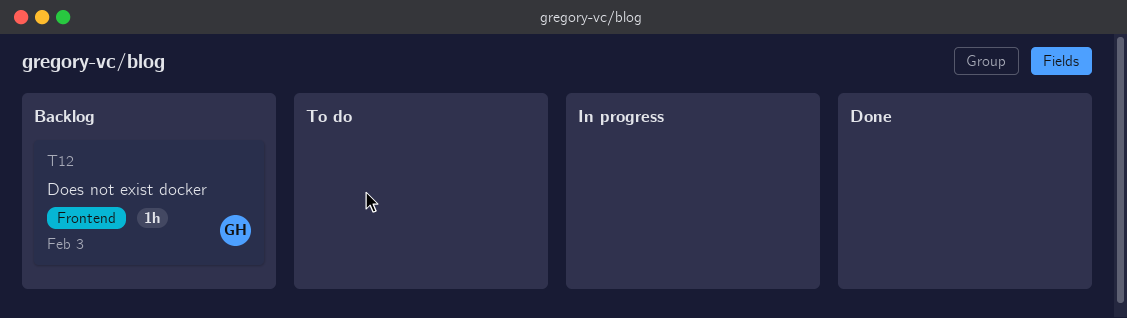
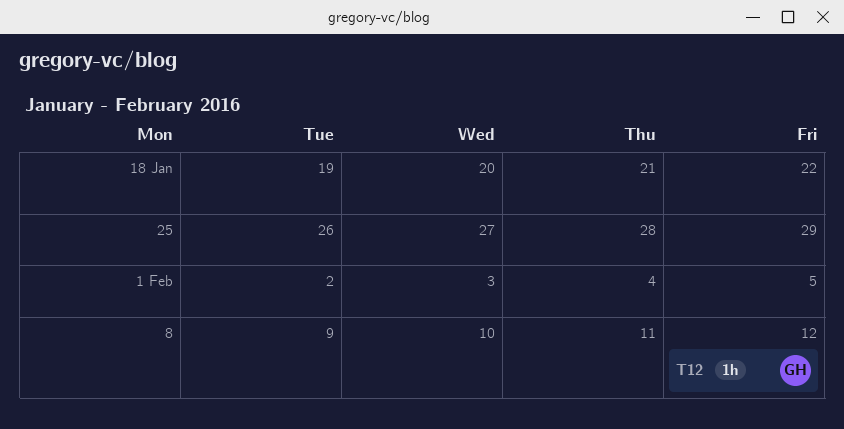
T12, due: Feb 3 -> Feb 12

